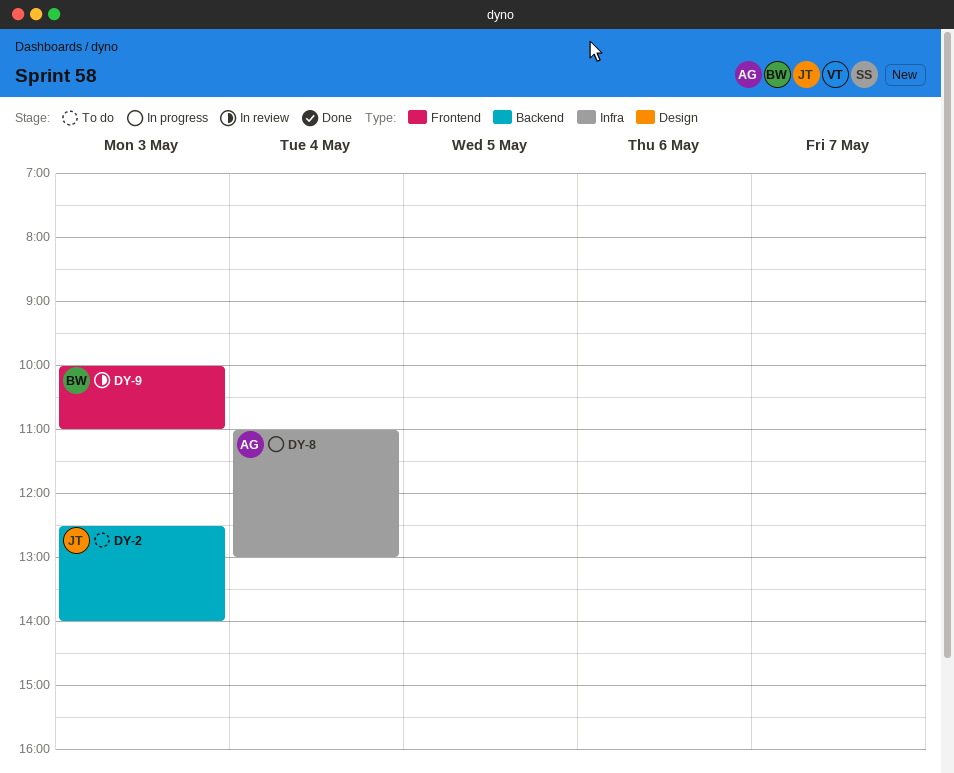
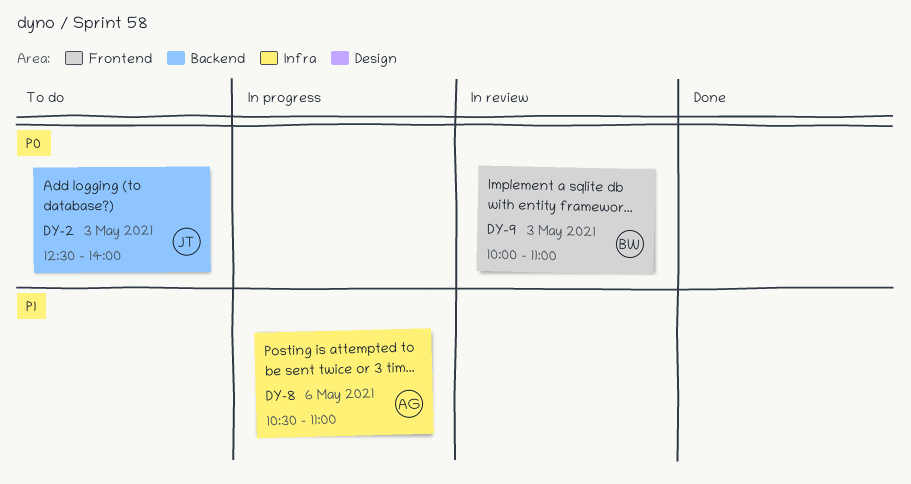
DY-8, day: May 4 -> May 6
DY-8, begins: 11:00 -> 10:30
DY-8, ends: 13:00 -> 11:00

